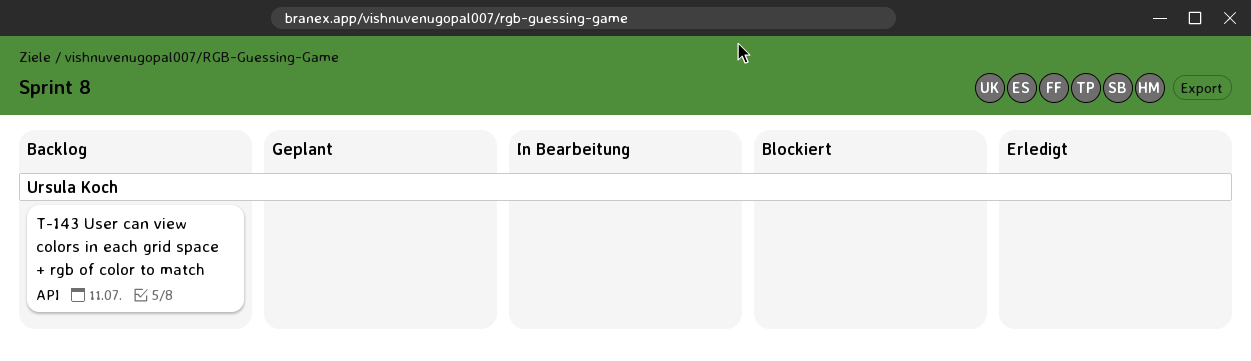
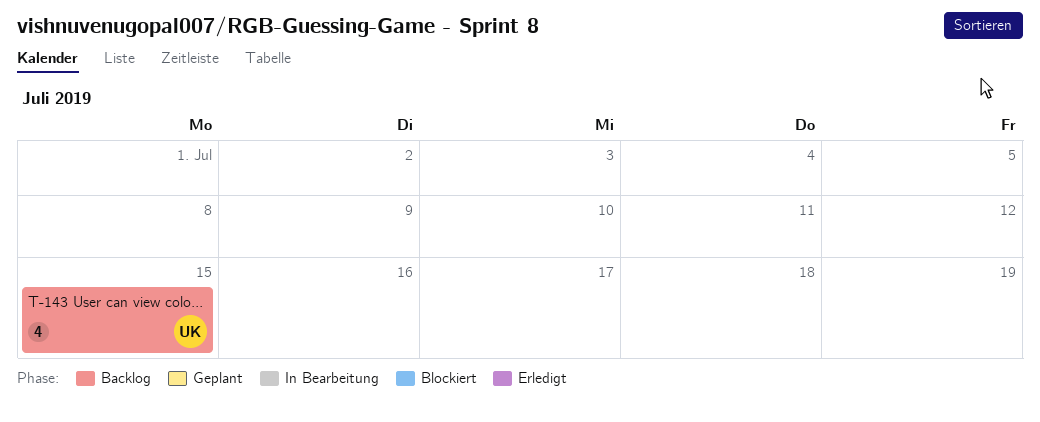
T-143, due: Jul 11 -> Jul 15

